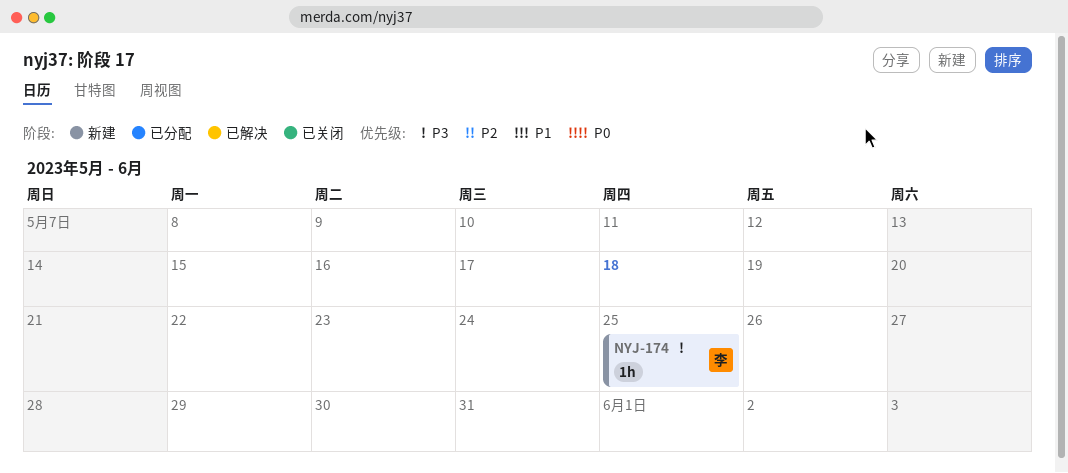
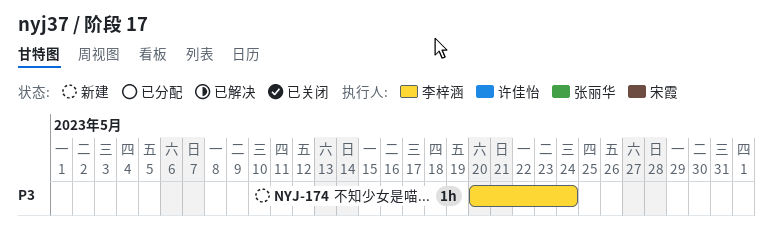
NYJ-174, due: May 25 -> May 24

